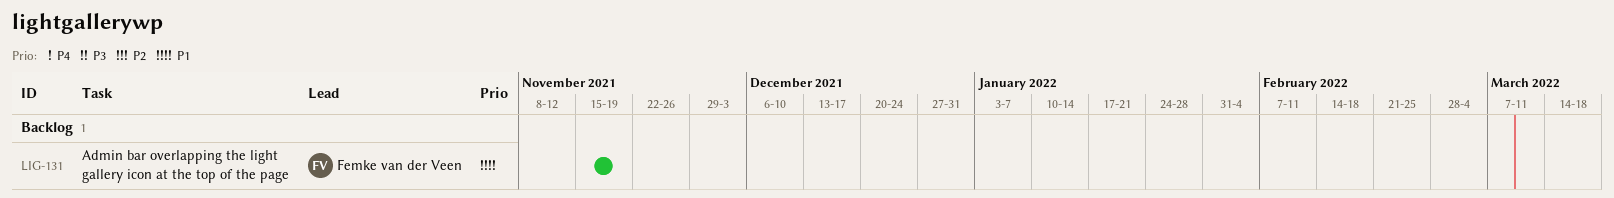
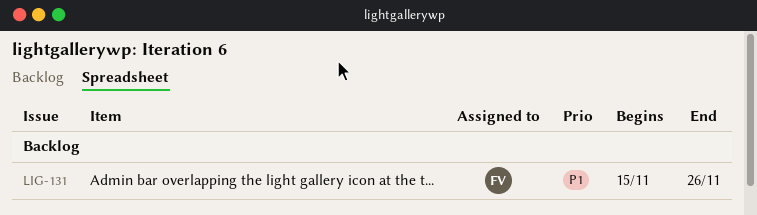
LIG-131, due: Nov 19 -> Nov 26

